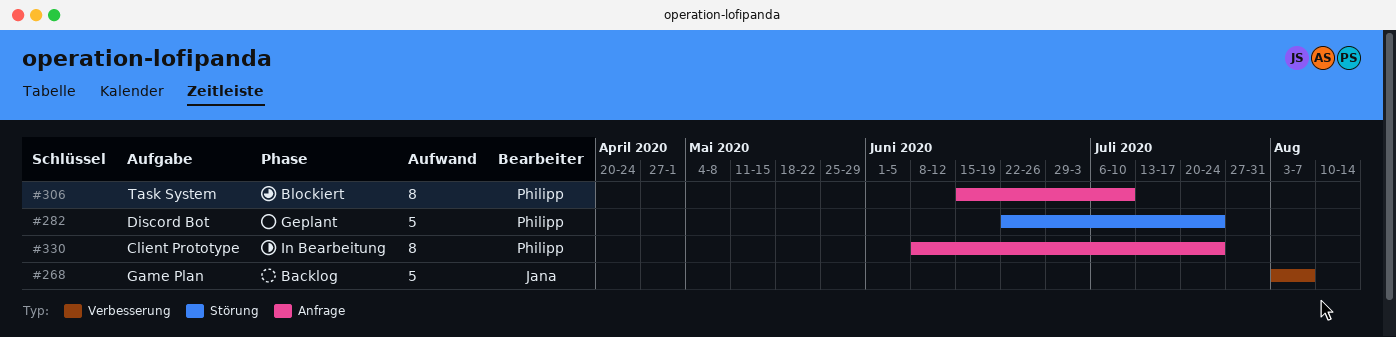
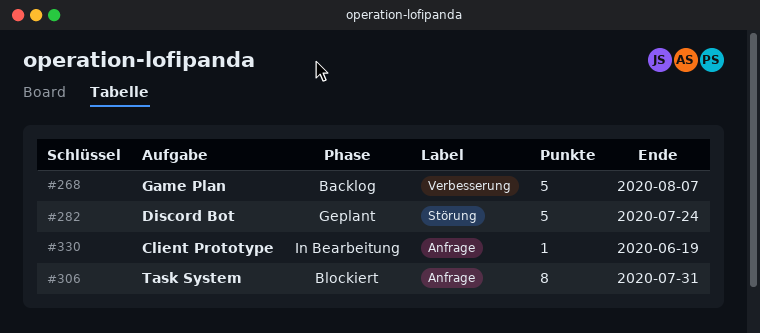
#306, due: Jul 10 -> Jul 31
#330, estimate: 8 -> 1
#330, due: Jul 24 -> Jun 19

